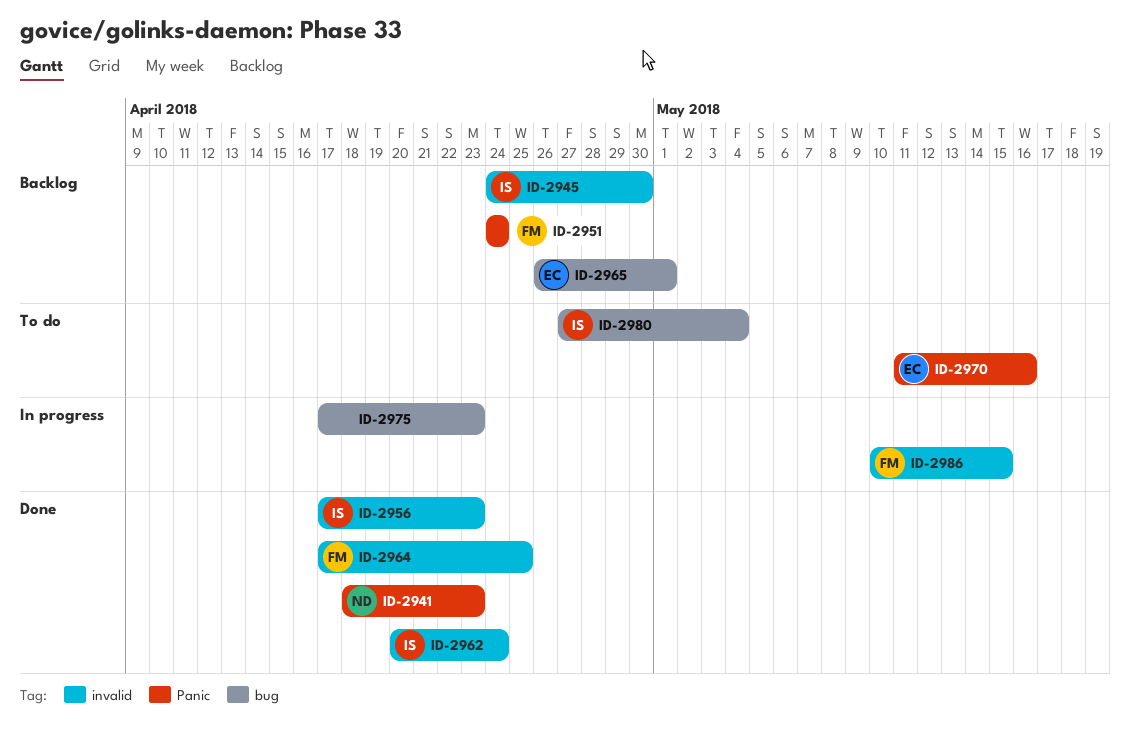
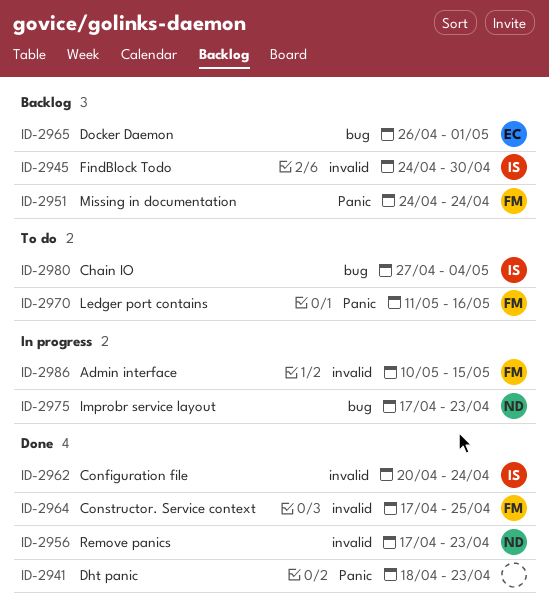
ID-2941, owner: ND -> none
ID-2956, owner: IS -> ND
ID-2970, owner: EC -> FM
ID-2975, owner: none -> ND

